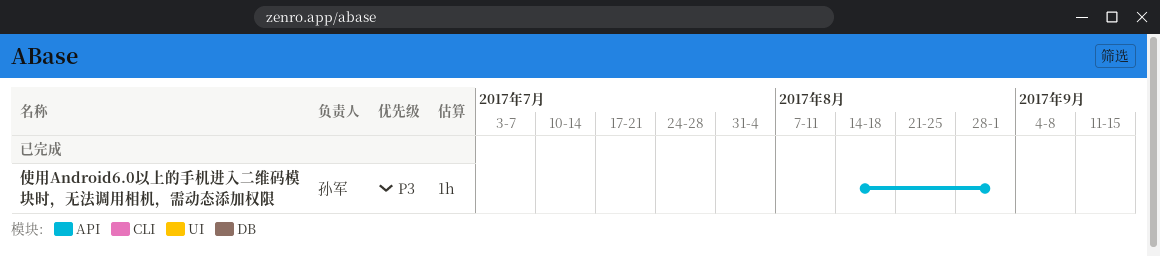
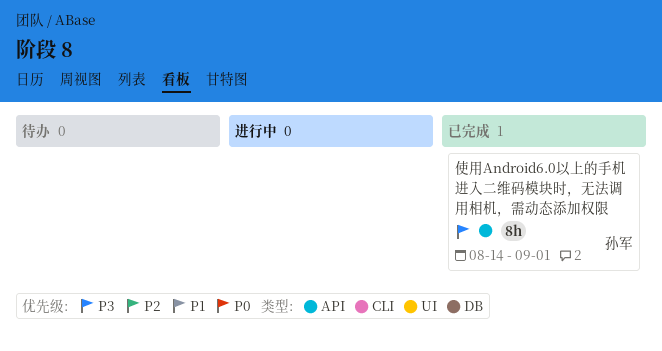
使用Android6.0以上的手机进入二维码模块时，无法调用相机，需动态添加权限, estimate: 1h -> 8h

